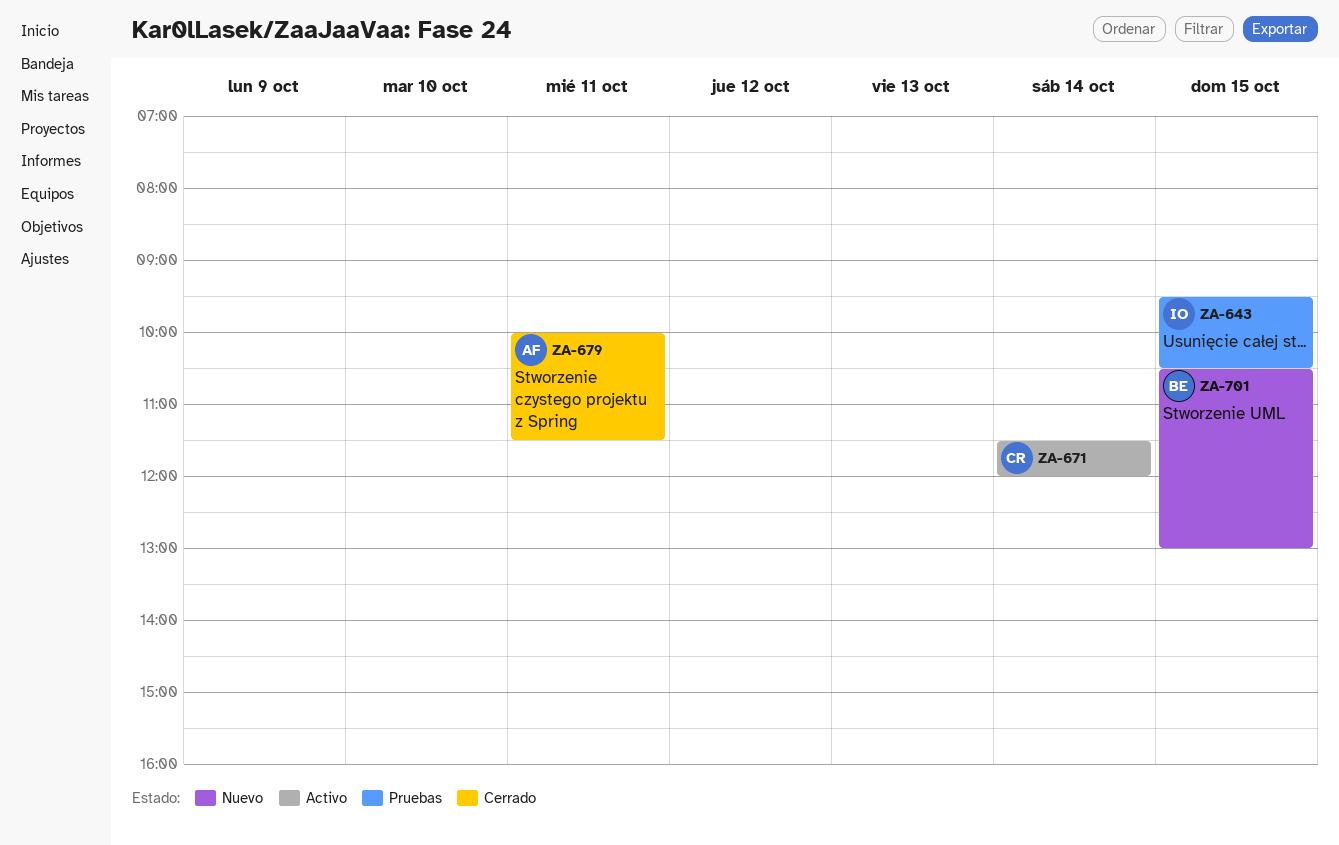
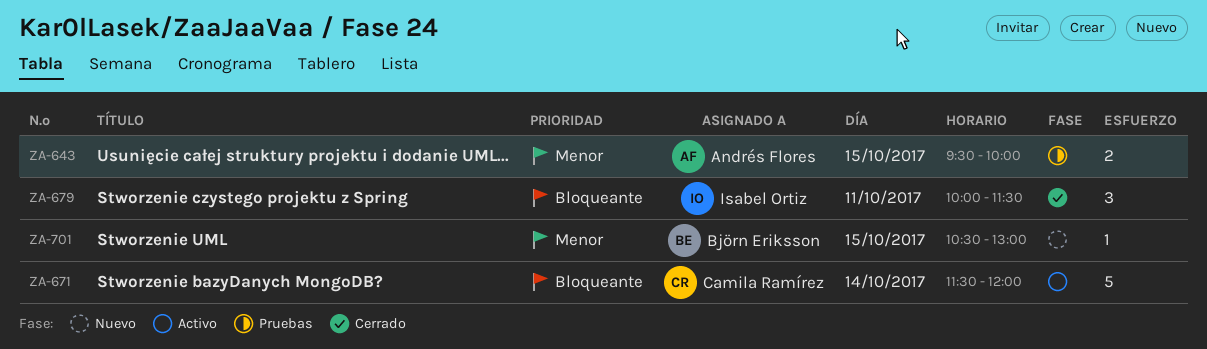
ZA-643, owner: Isabel Ortiz -> Andrés Flores
ZA-643, ends: 10:30 -> 10:00
ZA-679, owner: Andrés Flores -> Isabel Ortiz

